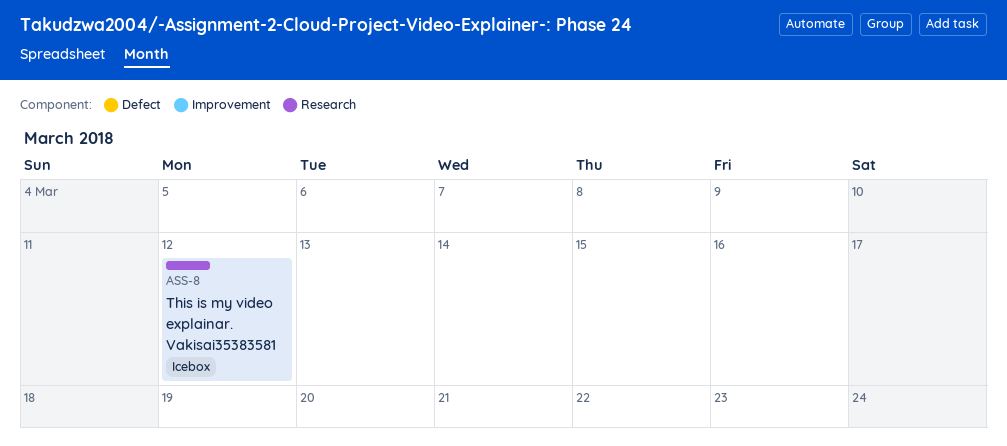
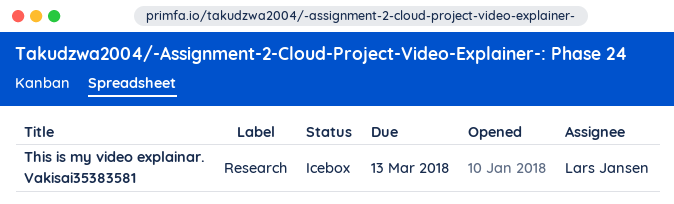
This is my video explainar. Vakisai35383581, due: Mar 12 -> Mar 13

